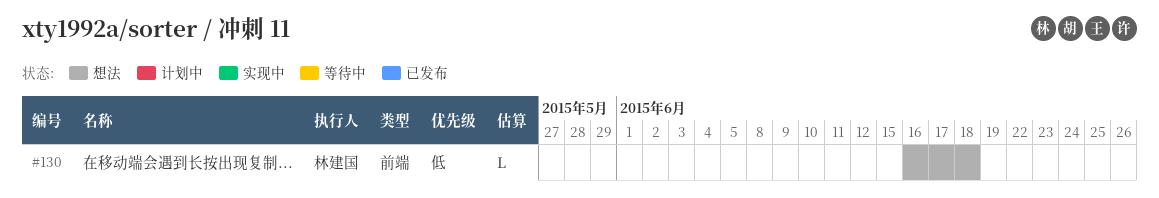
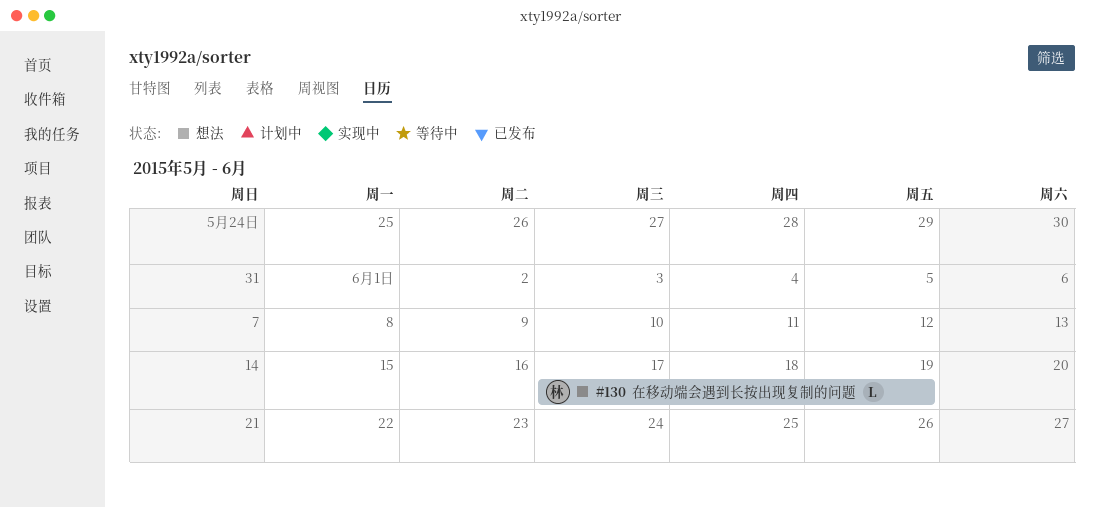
#130, start: Jun 16 -> Jun 17
#130, due: Jun 18 -> Jun 19

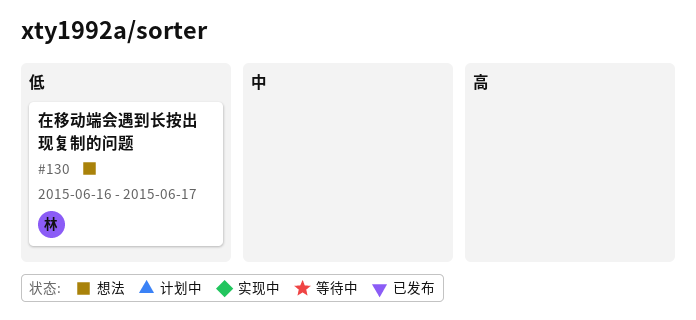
#130, start: Jun 17 -> Jun 16
#130, due: Jun 19 -> Jun 17

